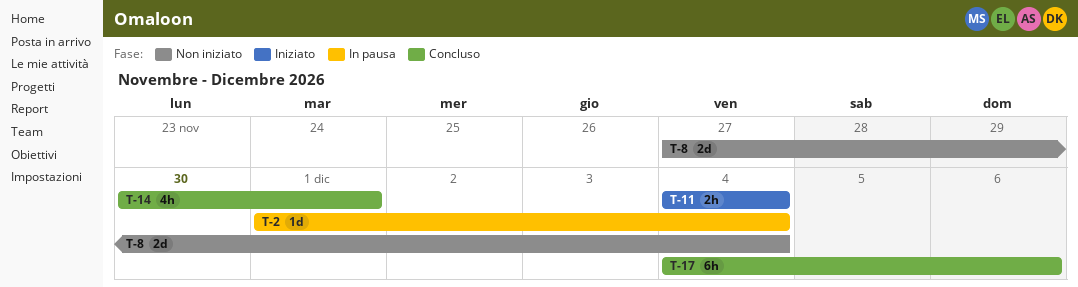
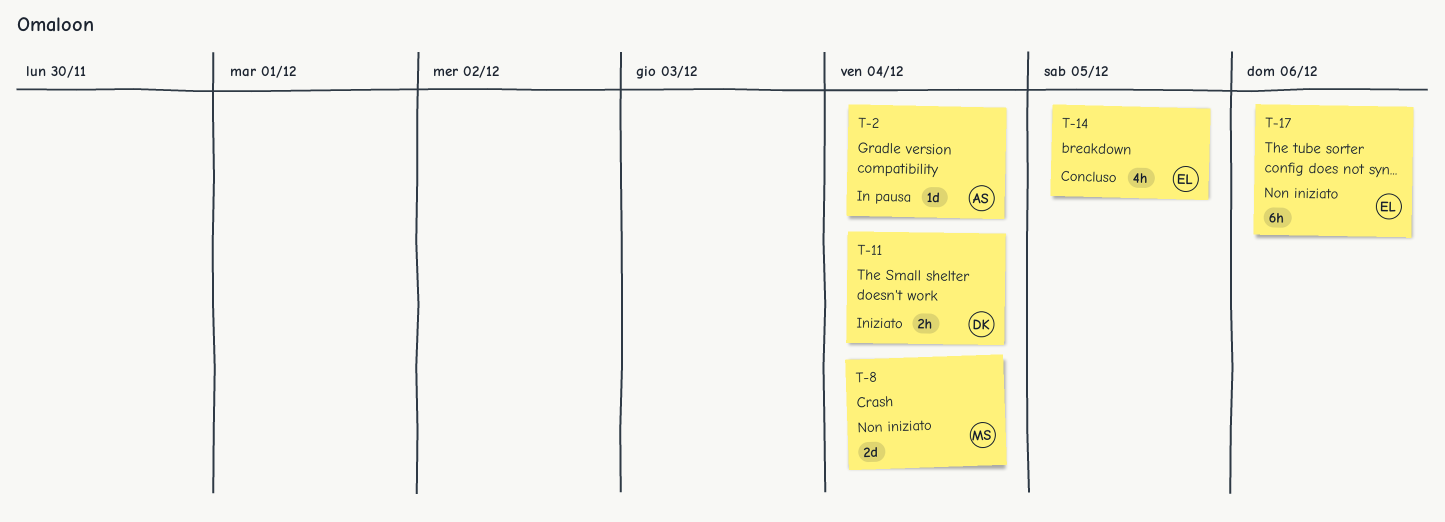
T-14, due: Dec 1 -> Dec 5
T-17, status: Concluso -> Non iniziato

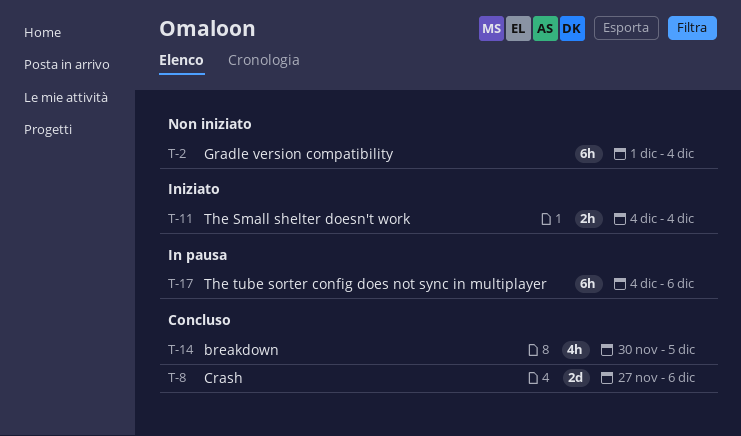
T-2, status: In pausa -> Non iniziato
T-2, estimate: 1d -> 6h
T-8, status: Non iniziato -> Concluso
T-8, due: Dec 4 -> Dec 6
T-17, status: Non iniziato -> In pausa

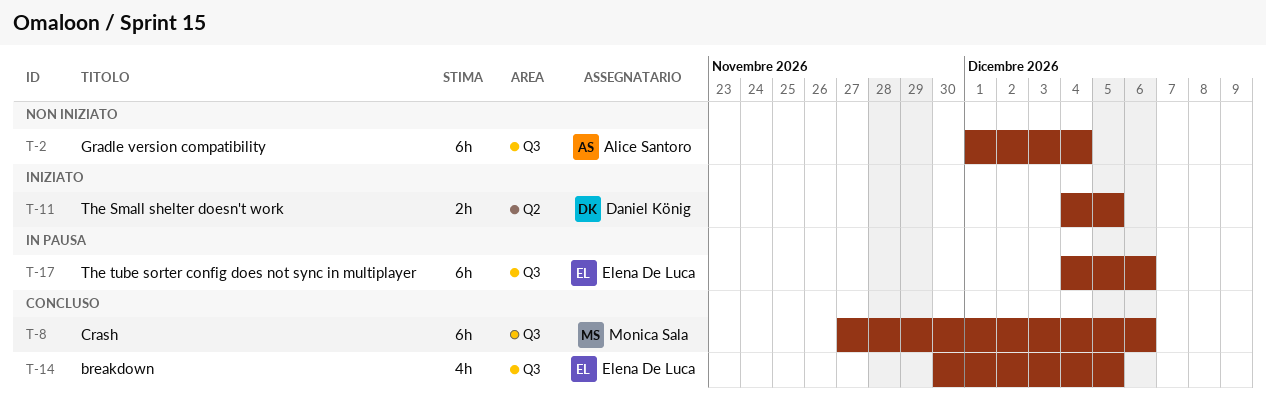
T-8, estimate: 2d -> 6h
T-11, due: Dec 4 -> Dec 5

